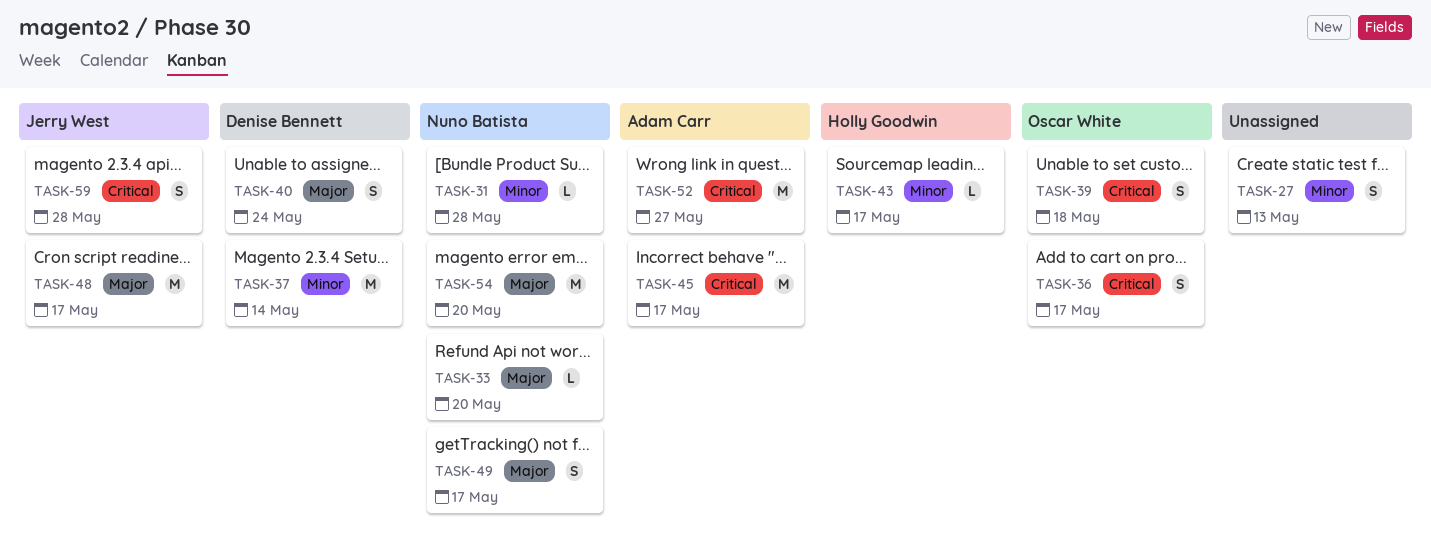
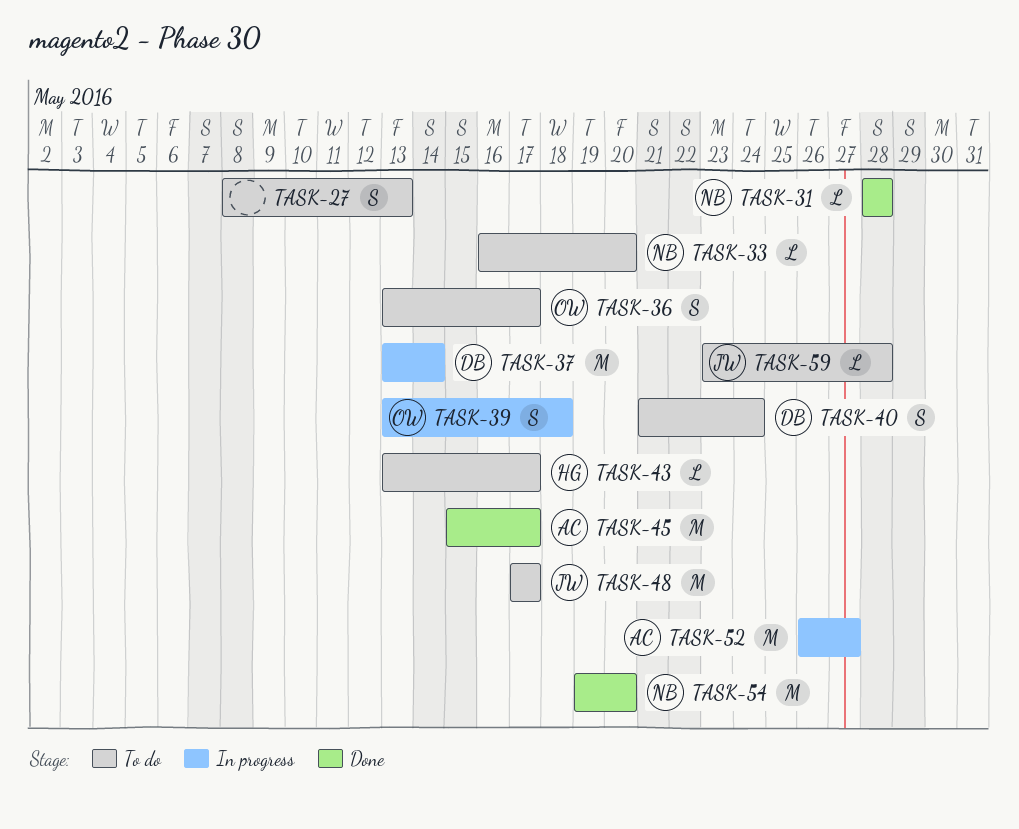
TASK-49: present -> none
TASK-59, estimate: S -> L

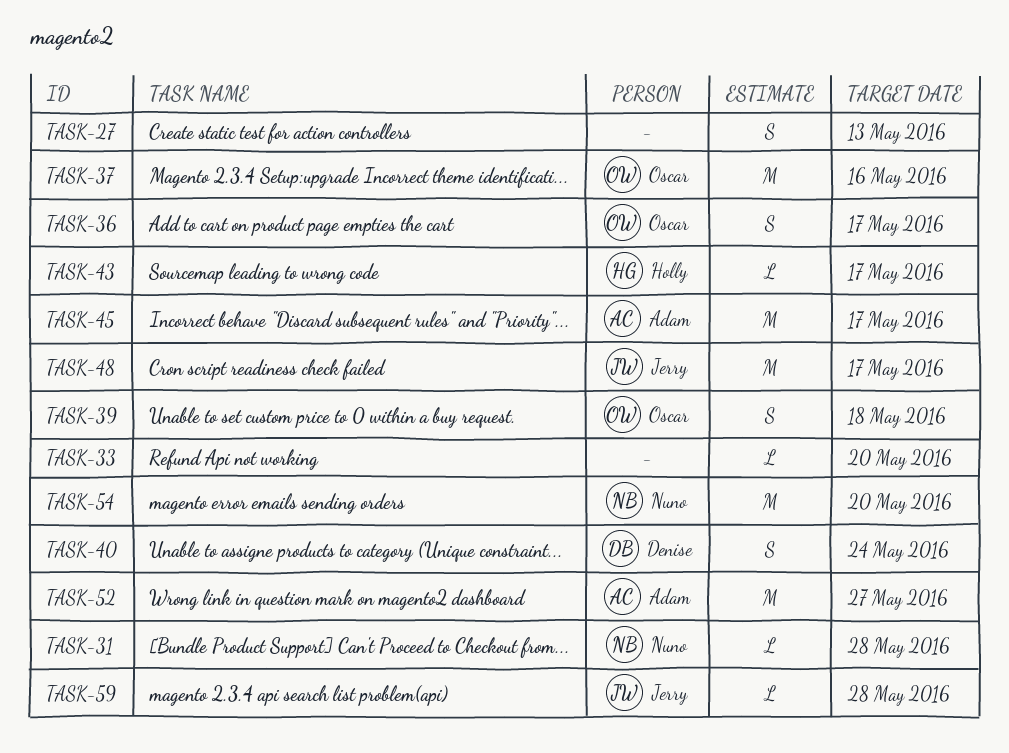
TASK-33, owner: Nuno -> none
TASK-37, owner: Denise -> Oscar
TASK-37, due: May 14 -> May 16

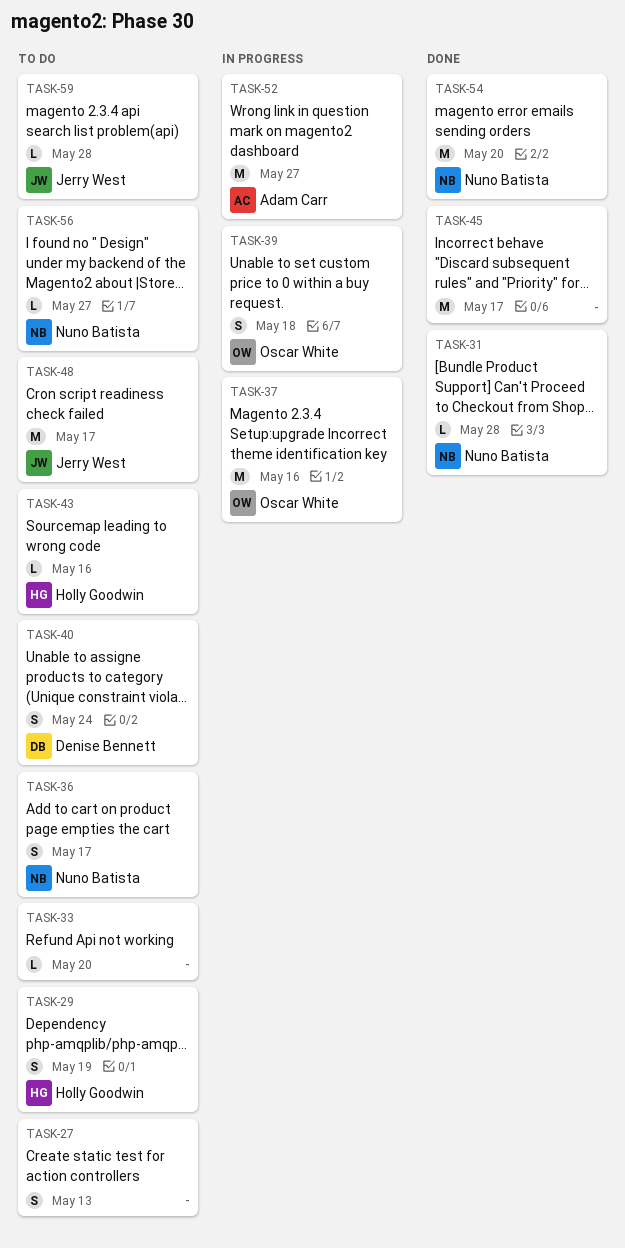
TASK-29: none -> present
TASK-36, owner: Oscar White -> Nuno Batista
TASK-43, due: May 17 -> May 16
TASK-45, owner: Adam Carr -> none
TASK-56: none -> present

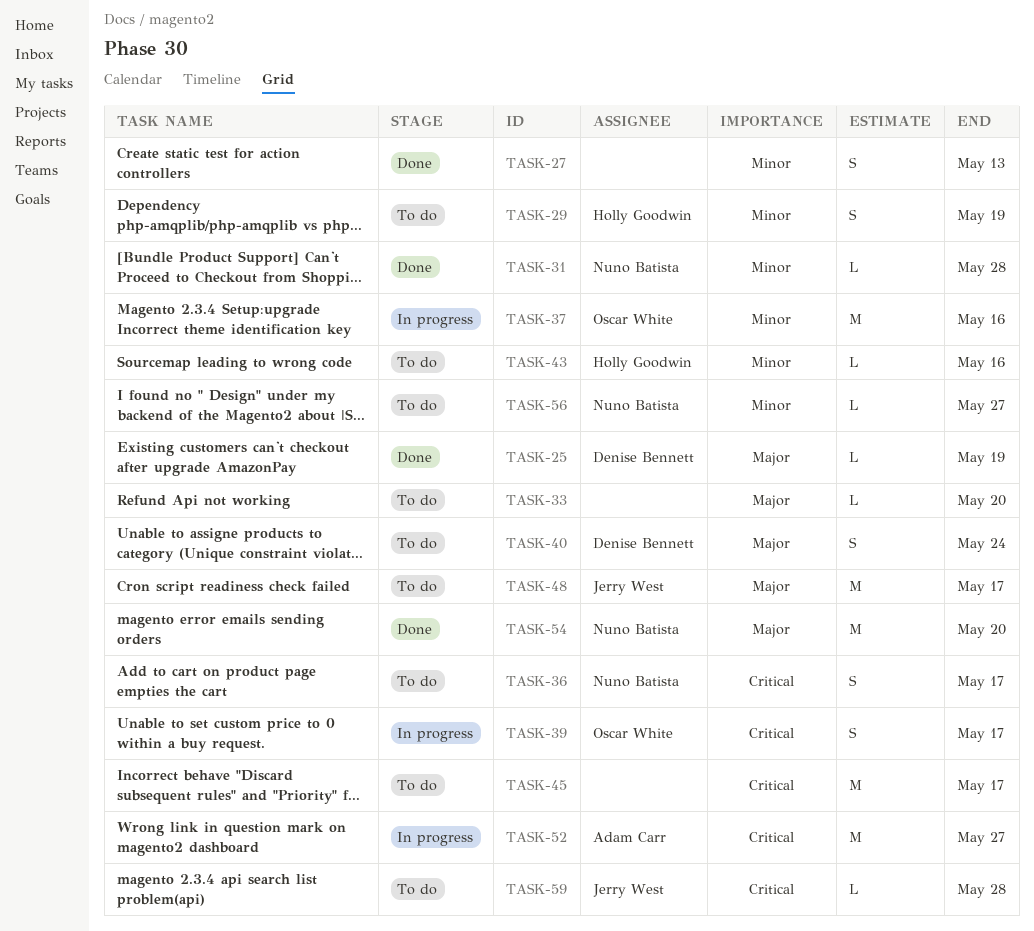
TASK-25: none -> present
TASK-27, status: To do -> Done
TASK-39, due: May 18 -> May 17
TASK-45, status: Done -> To do

